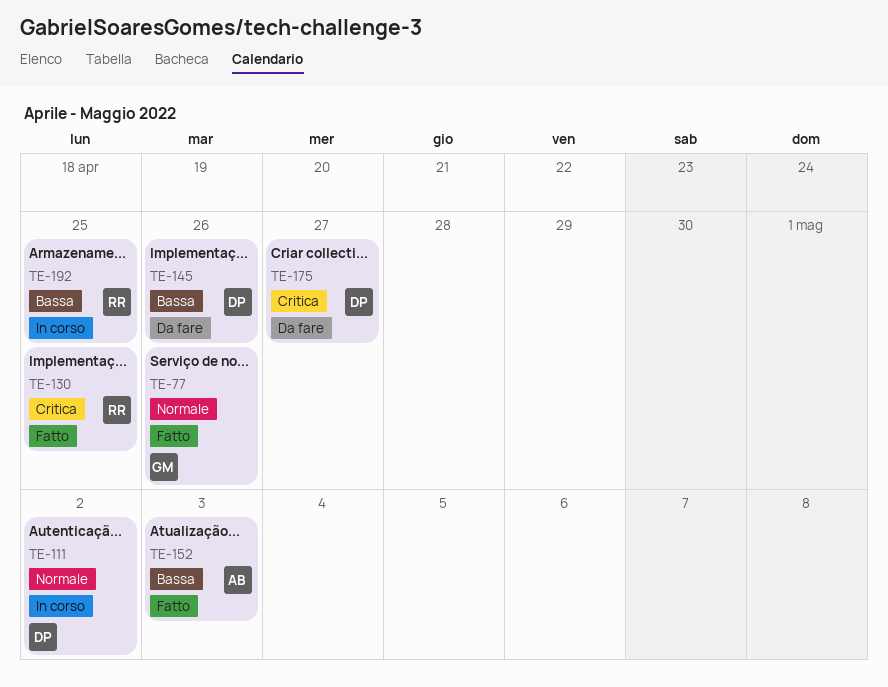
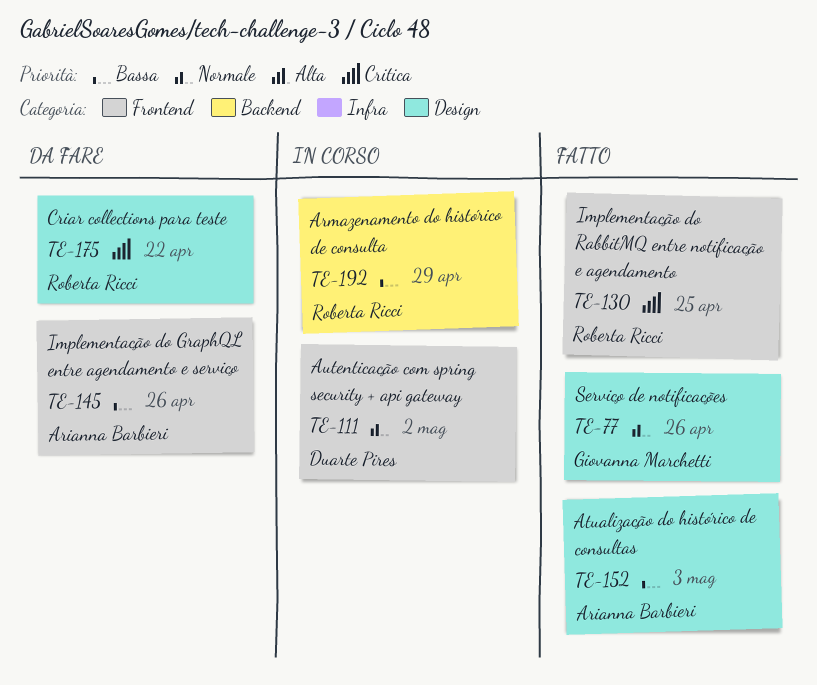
TE-145, owner: Duarte Pires -> Arianna Barbieri
TE-175, owner: Duarte Pires -> Roberta Ricci
TE-175, due: Apr 27 -> Apr 22
TE-192, due: Apr 25 -> Apr 29

